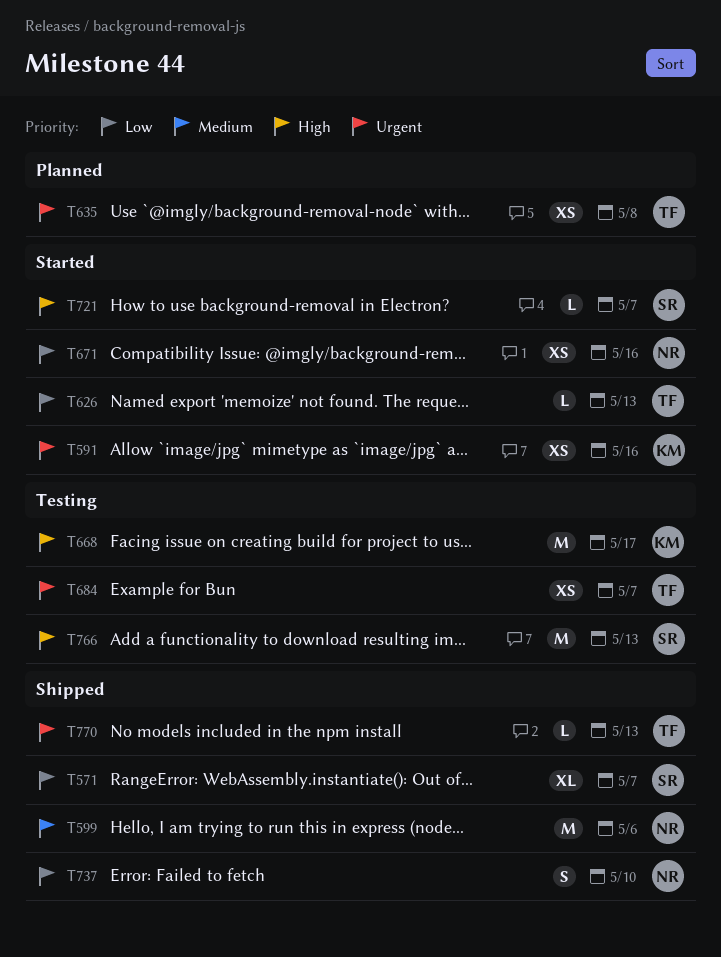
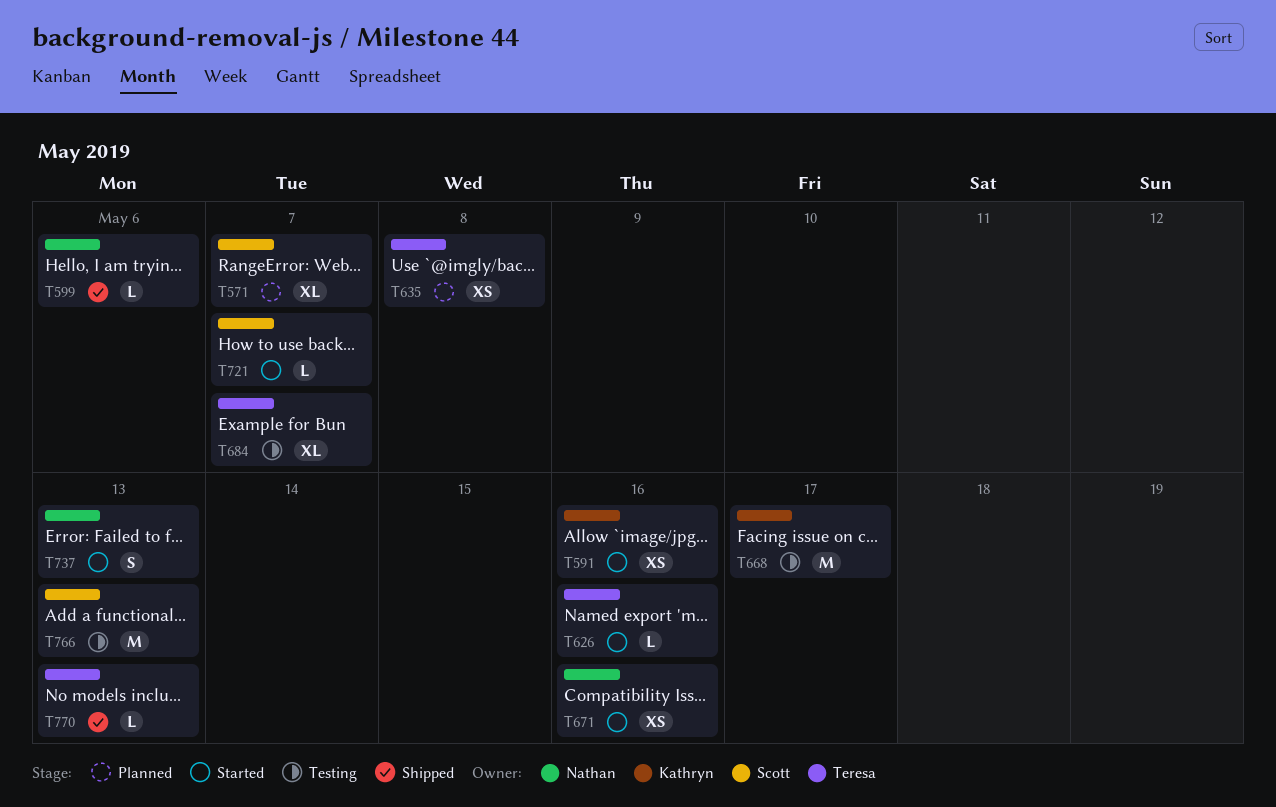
T571, status: Shipped -> Planned
T599, estimate: M -> L
T626, due: May 13 -> May 16
T684, estimate: XS -> XL
T737, status: Shipped -> Started
T737, due: May 10 -> May 13

